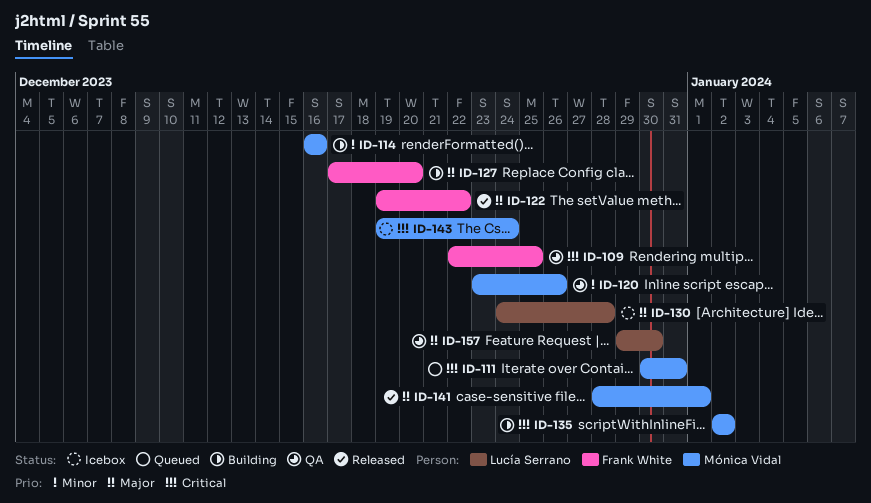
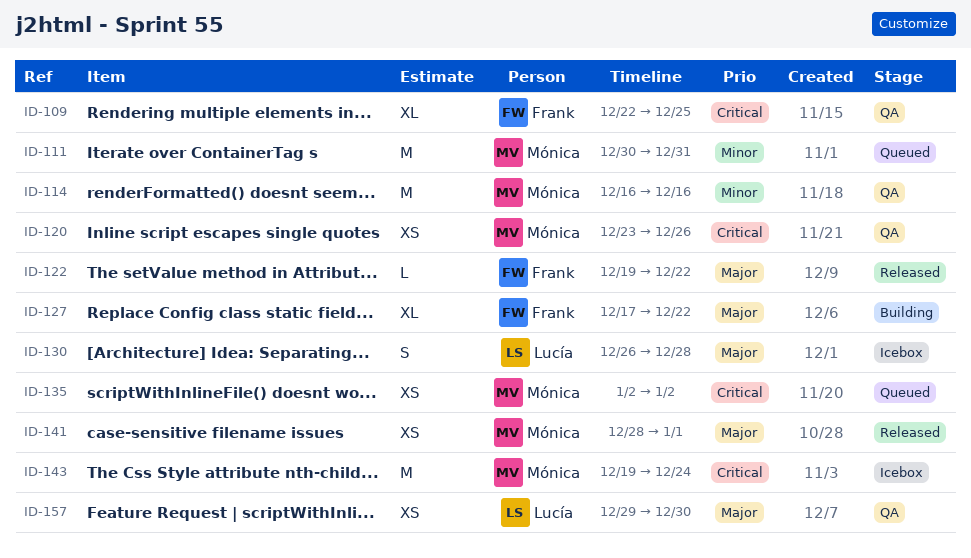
ID-111, priority: Critical -> Minor
ID-114, status: Building -> QA
ID-120, priority: Minor -> Critical
ID-127, due: Dec 20 -> Dec 22
ID-130, start: Dec 24 -> Dec 26
ID-135, status: Building -> Queued

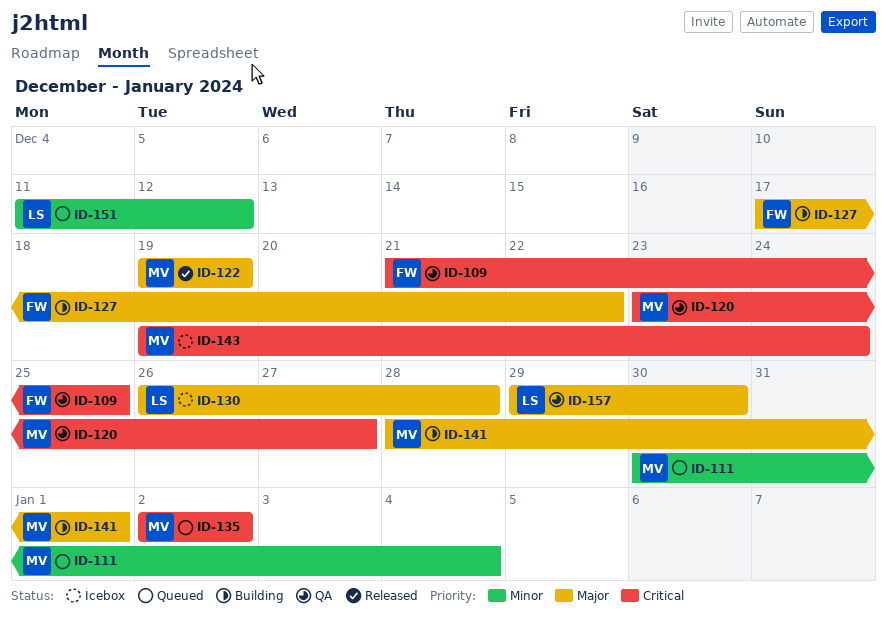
ID-109, start: Dec 22 -> Dec 21
ID-111, due: Dec 31 -> Jan 4
ID-114: present -> none
ID-120, due: Dec 26 -> Dec 27
ID-122, owner: Frank -> Mónica
ID-122, due: Dec 22 -> Dec 19
ID-141, status: Released -> Building
ID-151: none -> present

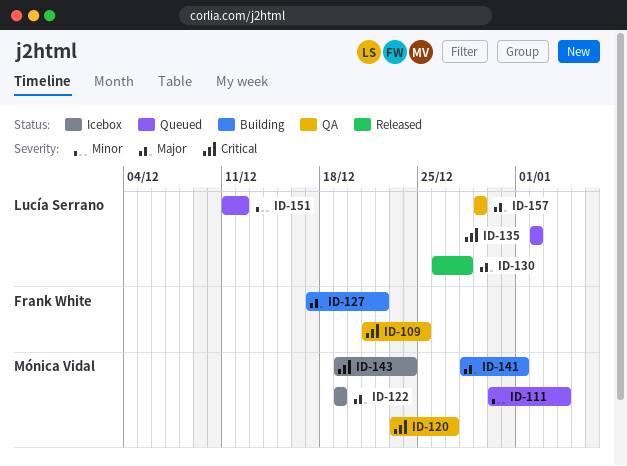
ID-122, status: Released -> Icebox
ID-130, status: Icebox -> Released
ID-135, owner: Mónica Vidal -> Lucía Serrano
ID-157, due: Dec 30 -> Dec 29

